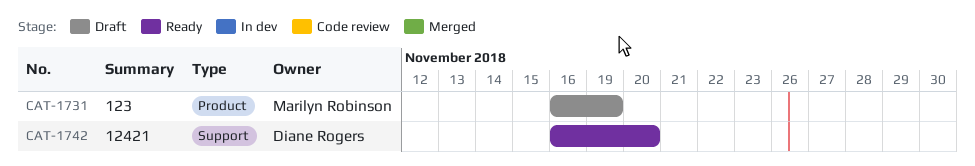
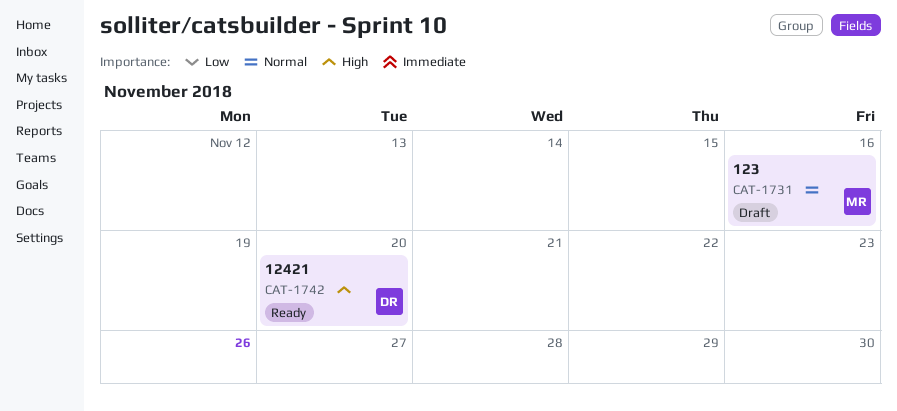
CAT-1731, due: Nov 19 -> Nov 16

